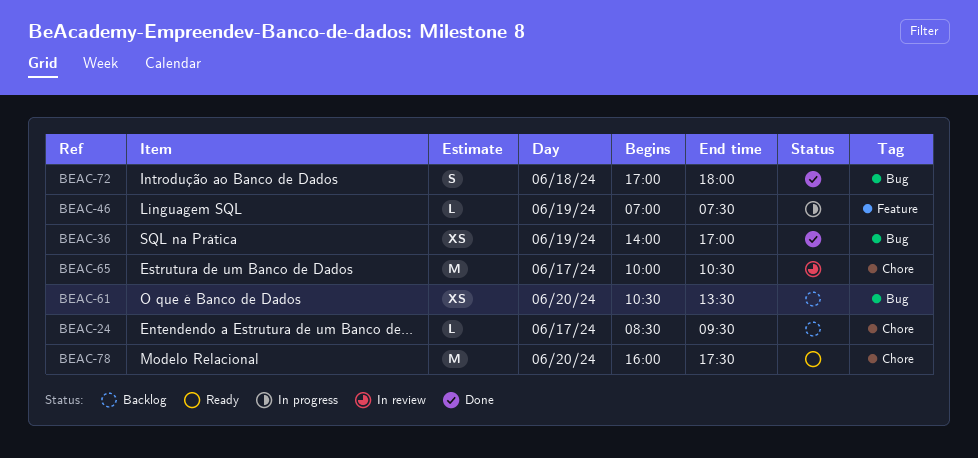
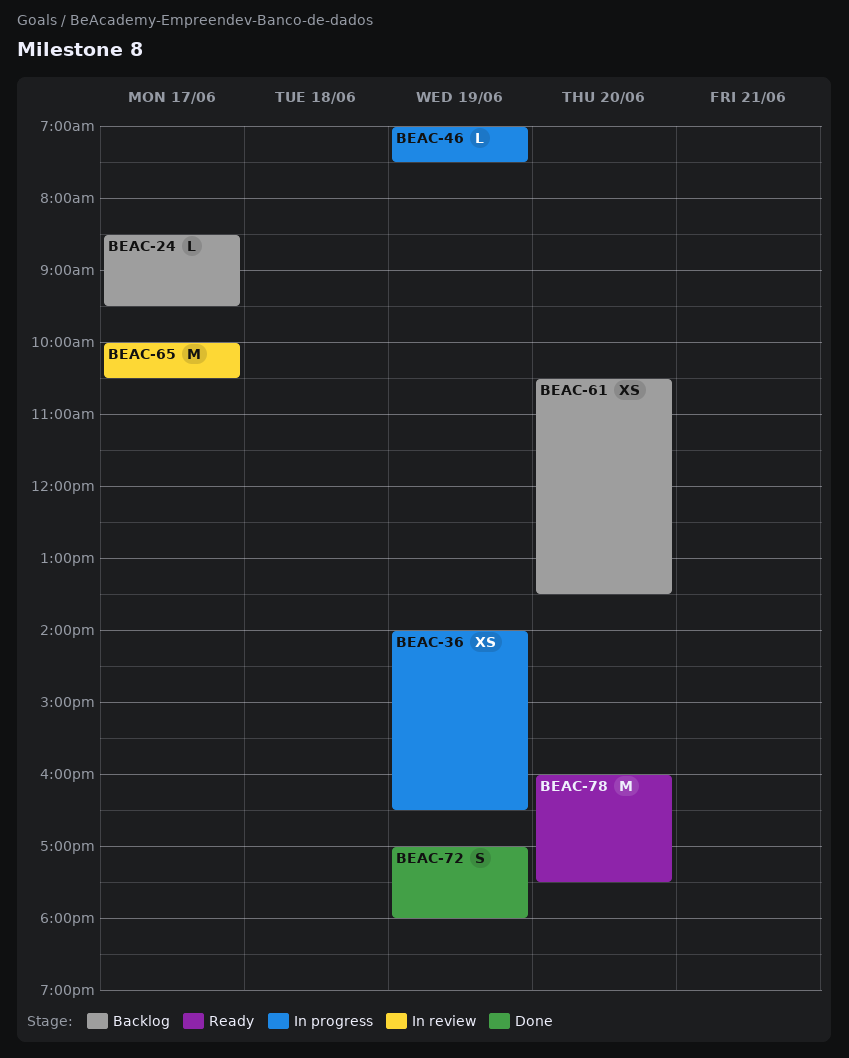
BEAC-36, status: Done -> In progress
BEAC-36, ends: 17:00 -> 16:30
BEAC-72, day: Jun 18 -> Jun 19

